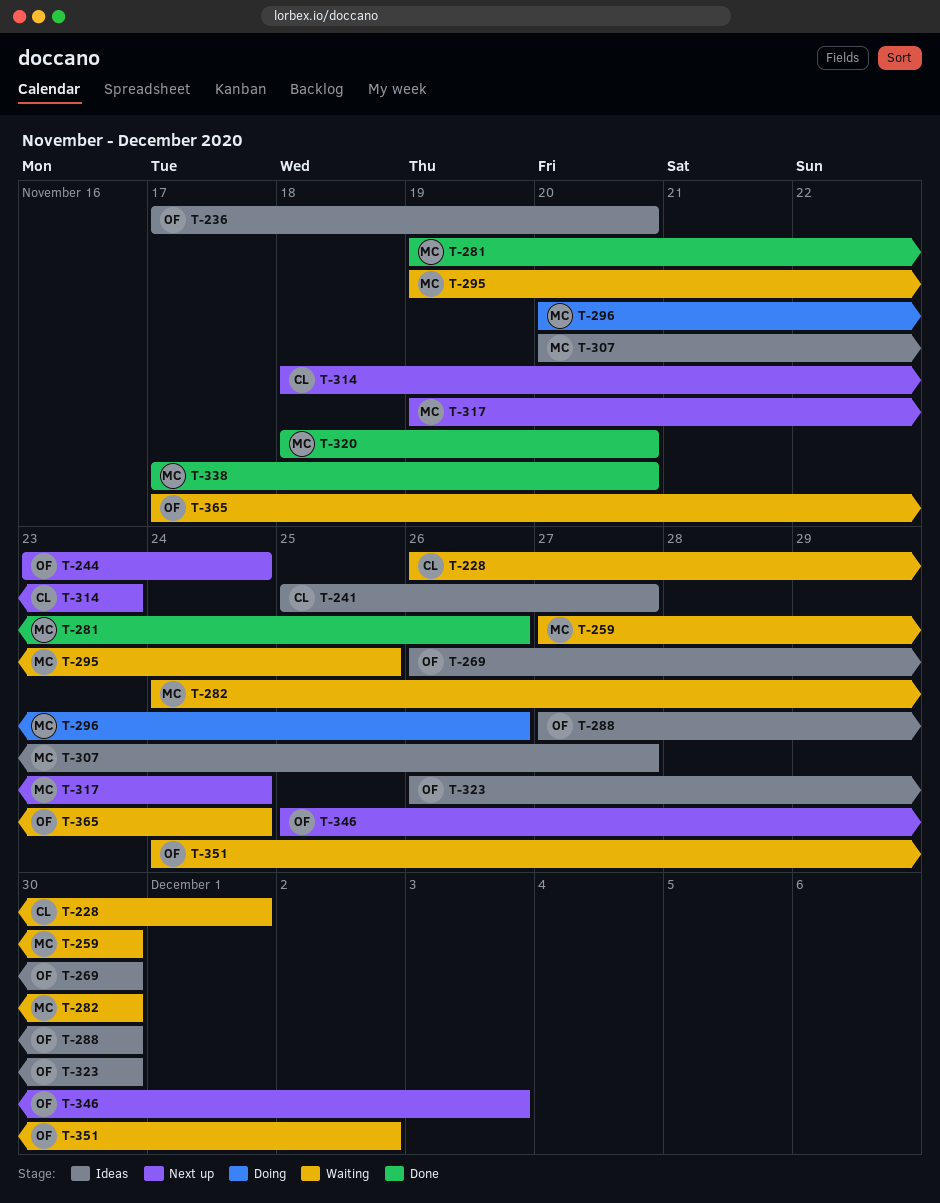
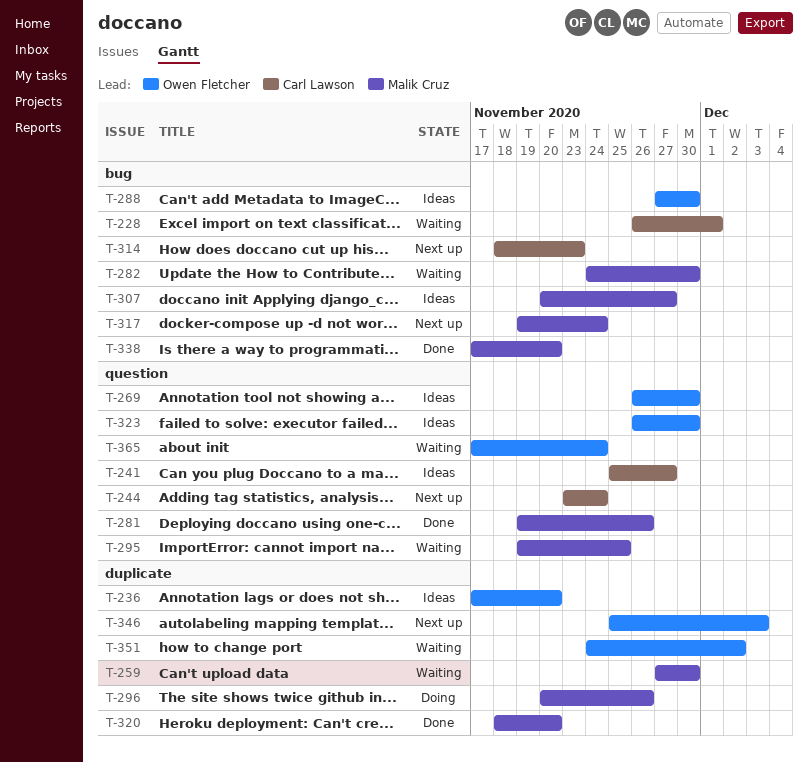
T-244, owner: Owen Fletcher -> Carl Lawson

